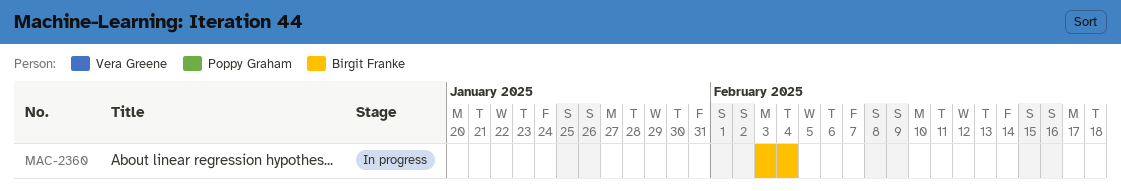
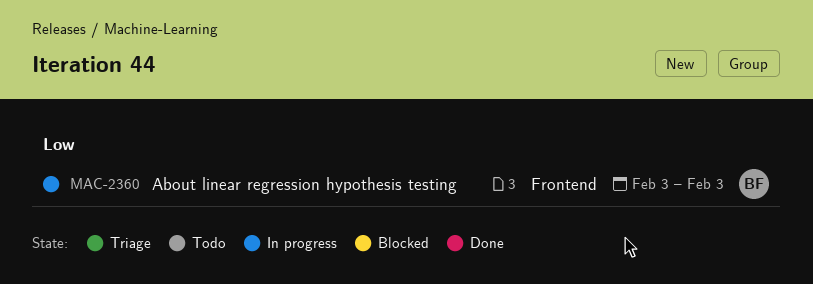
MAC-2360, due: Feb 4 -> Feb 3

